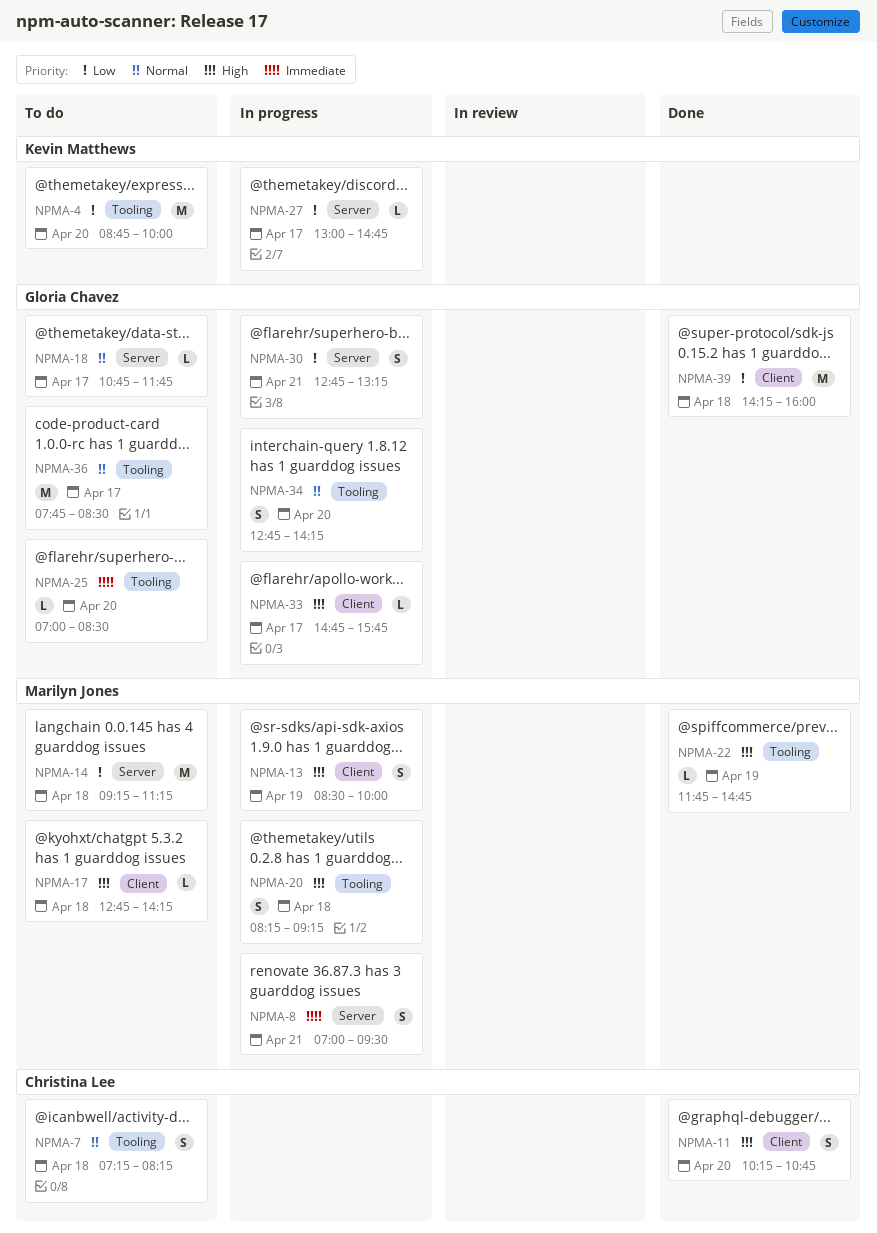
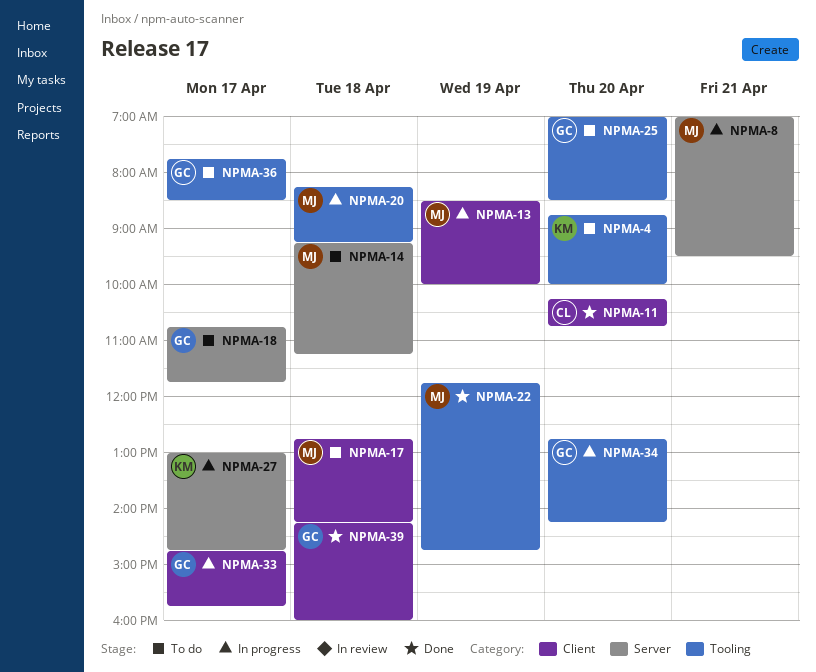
NPMA-7: present -> none
NPMA-30: present -> none

